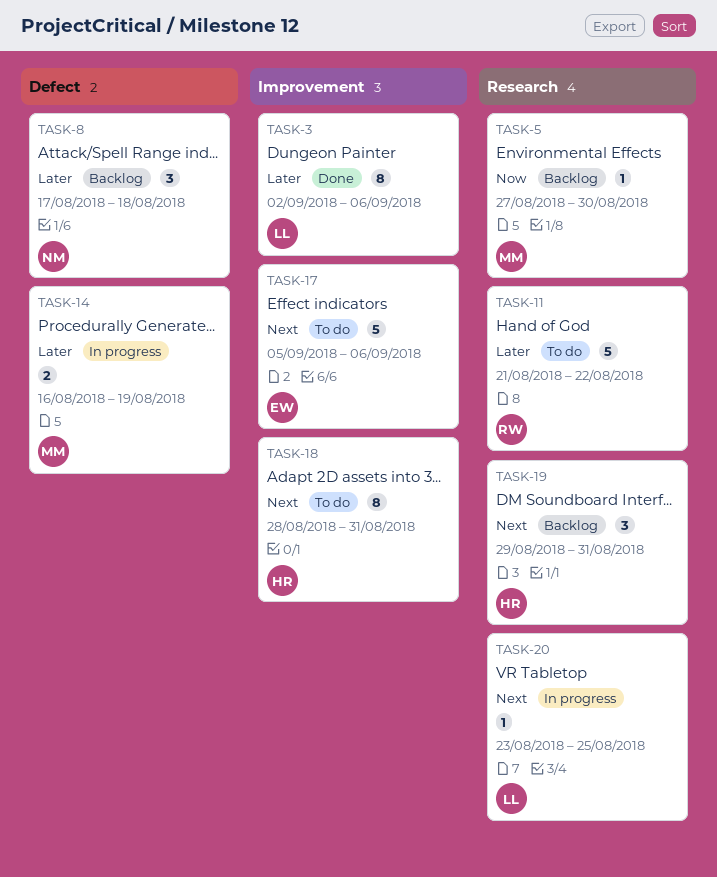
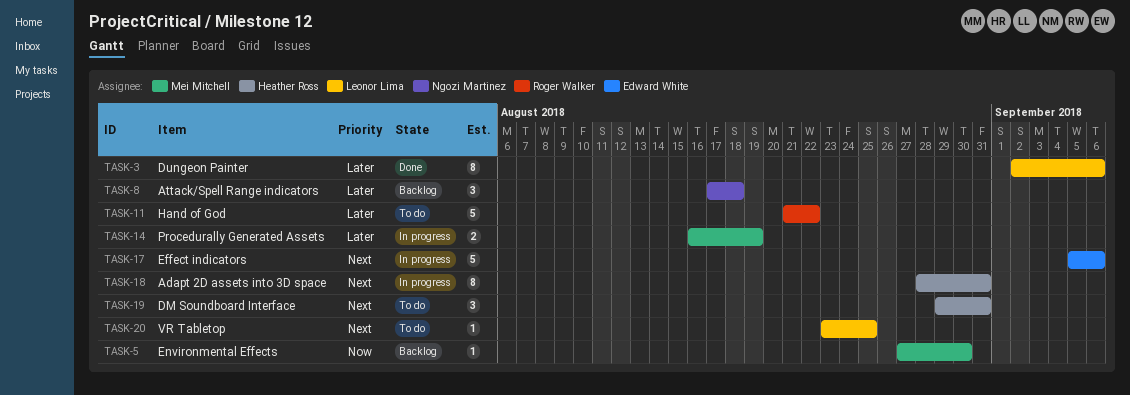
TASK-17, status: To do -> In progress
TASK-18, status: To do -> In progress
TASK-19, status: Backlog -> To do
TASK-20, status: In progress -> To do

